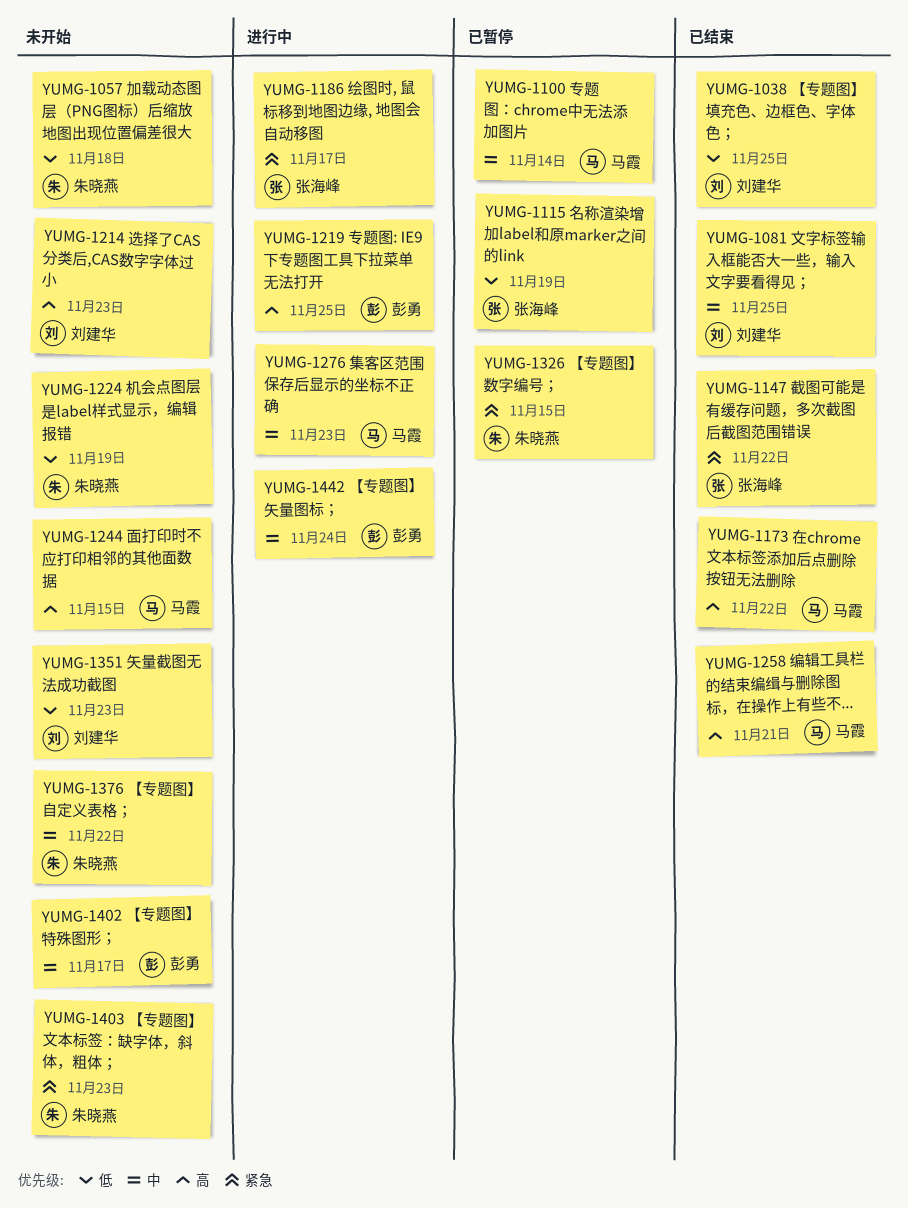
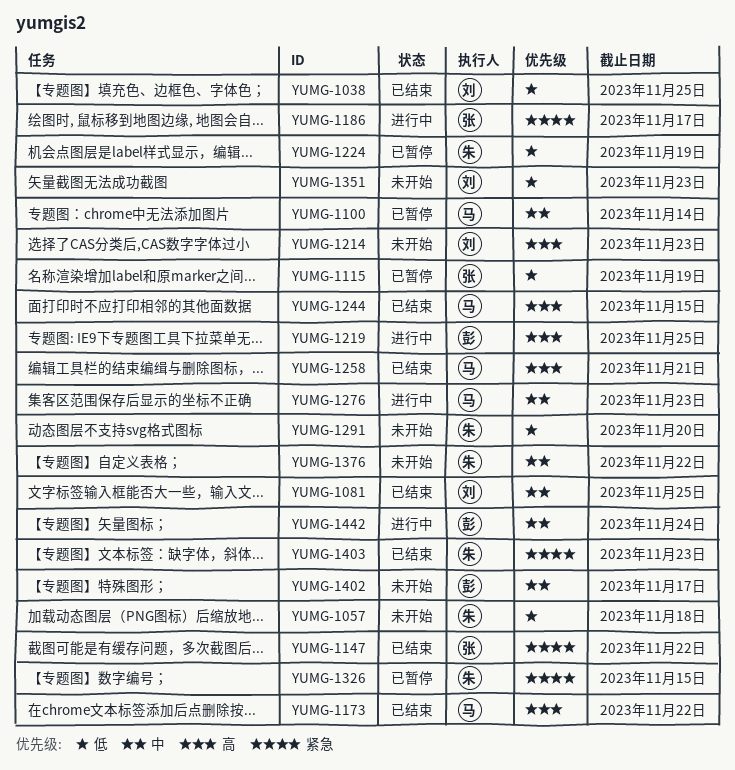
YUMG-1224, status: 未开始 -> 已暂停
YUMG-1244, status: 未开始 -> 已结束
YUMG-1291: none -> present
YUMG-1403, status: 未开始 -> 已结束

